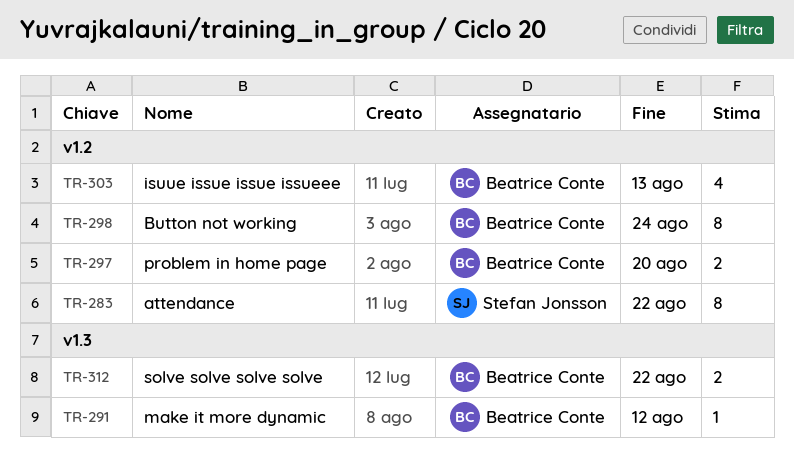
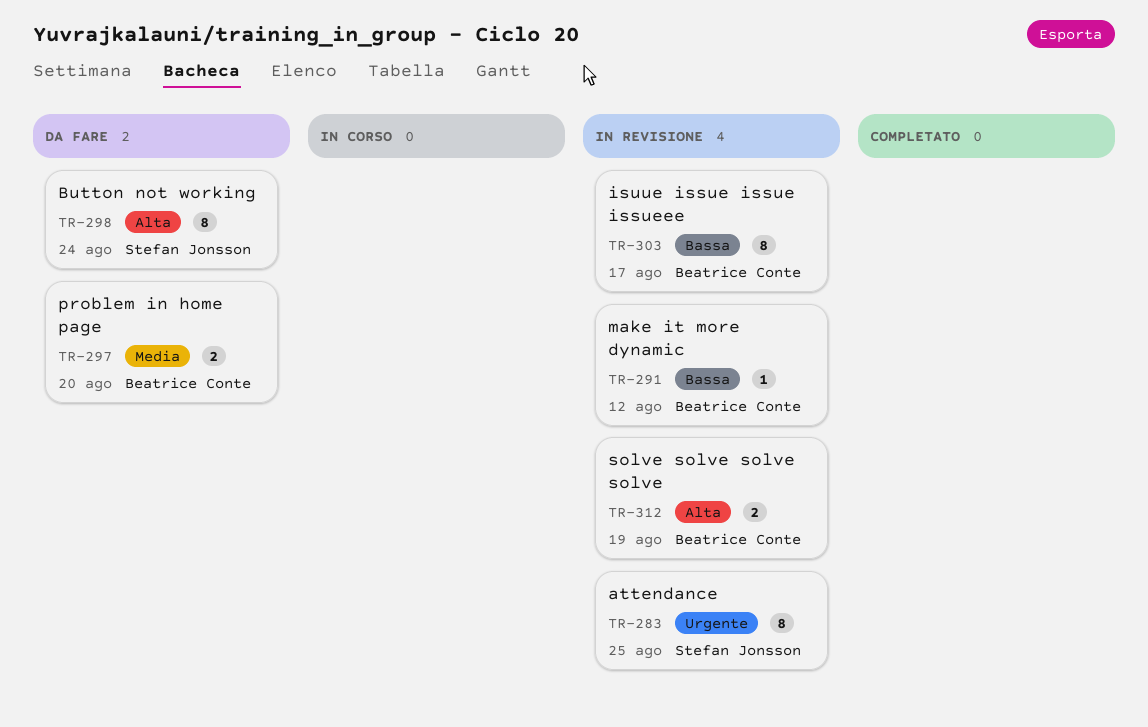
TR-283, due: Aug 22 -> Aug 25
TR-298, owner: Beatrice Conte -> Stefan Jonsson
TR-303, estimate: 4 -> 8
TR-303, due: Aug 13 -> Aug 17
TR-312, due: Aug 22 -> Aug 19

